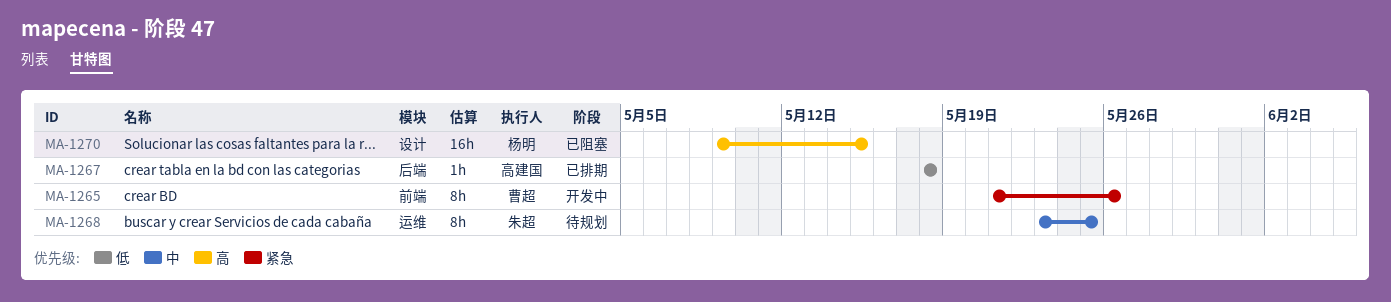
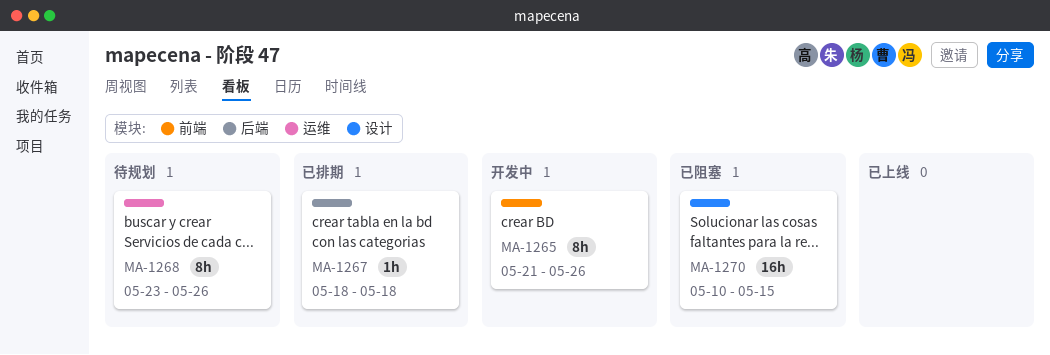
MA-1268, due: May 25 -> May 26
MA-1270, start: May 9 -> May 10

